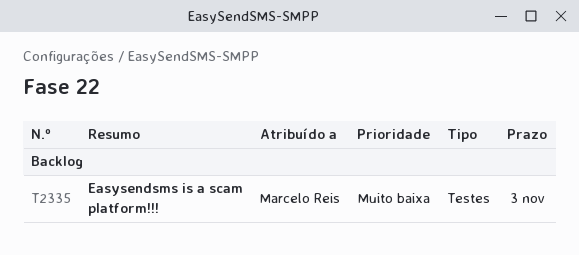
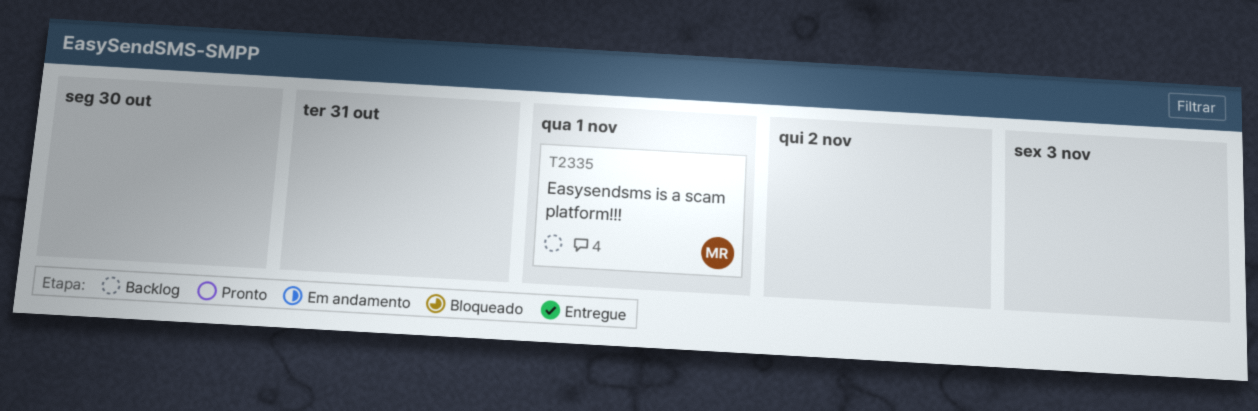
T2335, due: Nov 3 -> Nov 1

